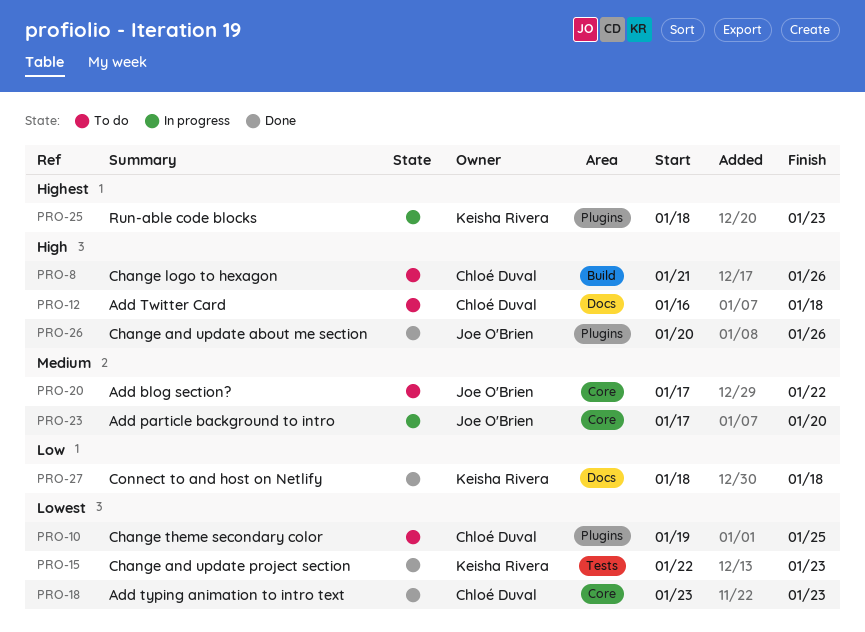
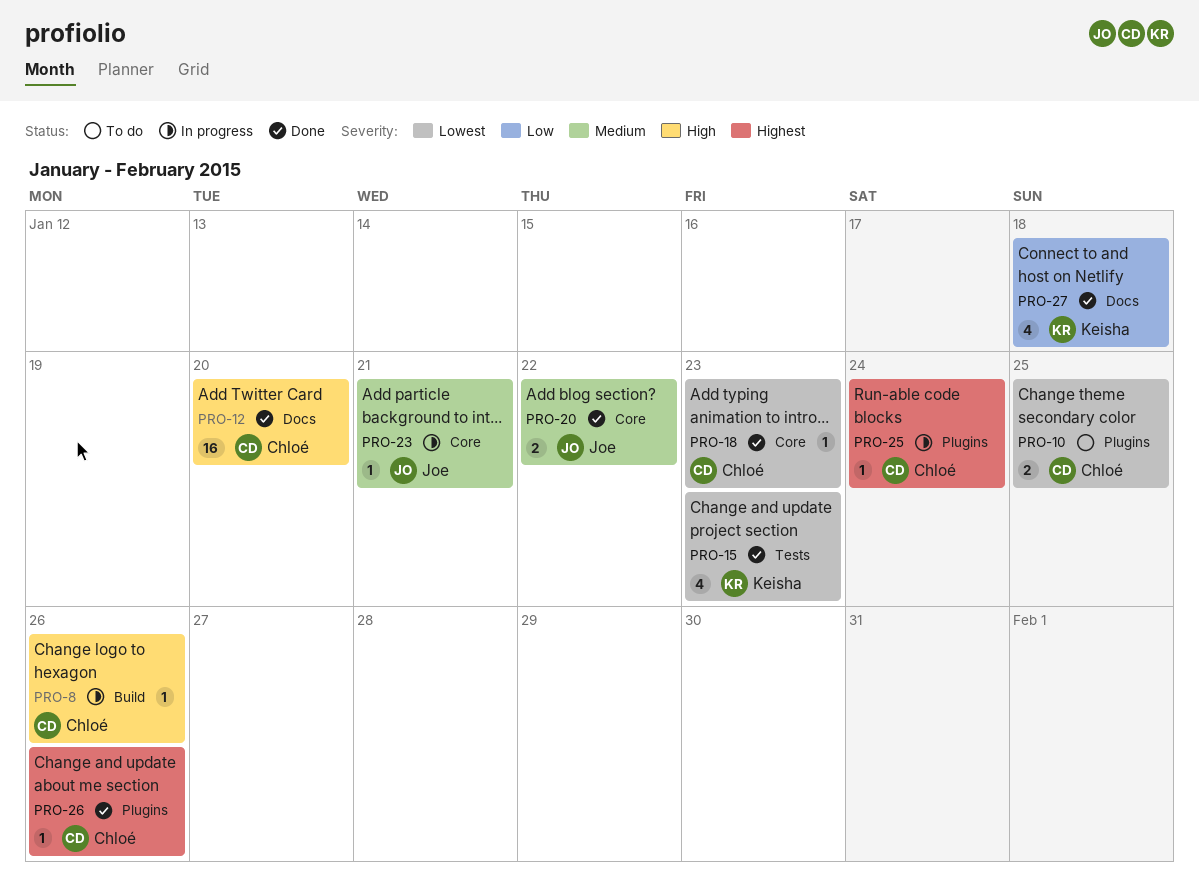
PRO-8, status: To do -> In progress
PRO-12, status: To do -> Done
PRO-12, due: Jan 18 -> Jan 20
PRO-20, status: To do -> Done
PRO-23, due: Jan 20 -> Jan 21
PRO-25, owner: Keisha Rivera -> Chloé Duval
PRO-25, due: Jan 23 -> Jan 24
PRO-26, owner: Joe O'Brien -> Chloé Duval
PRO-26, priority: High -> Highest

